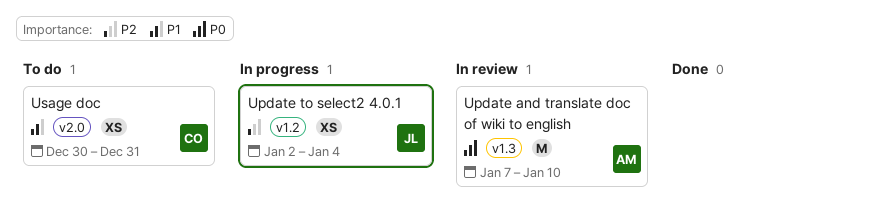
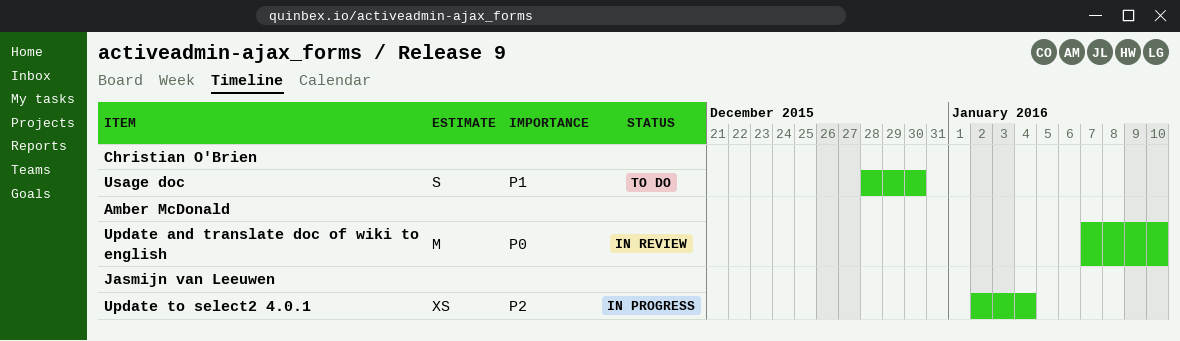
Usage doc, estimate: XS -> S
Usage doc, start: Dec 30 -> Dec 28
Usage doc, due: Dec 31 -> Dec 30

